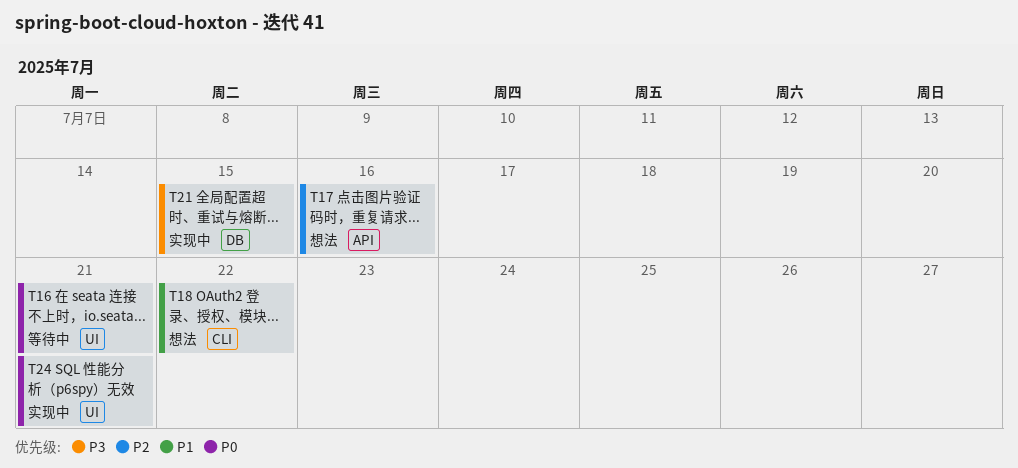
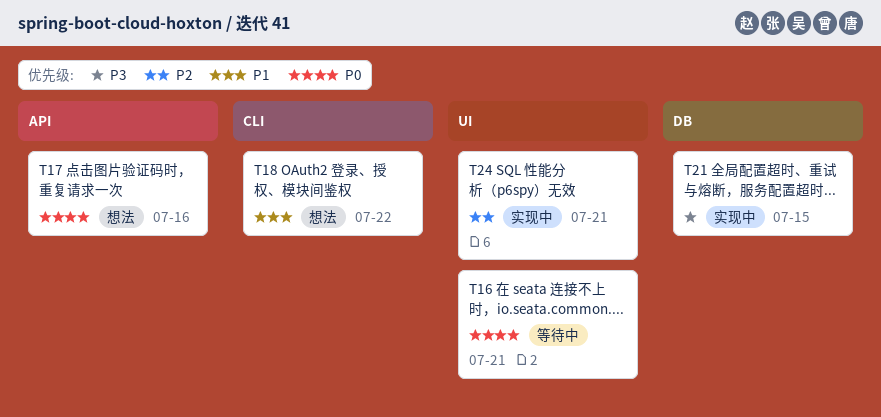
T17, priority: P2 -> P0
T24, priority: P0 -> P2

